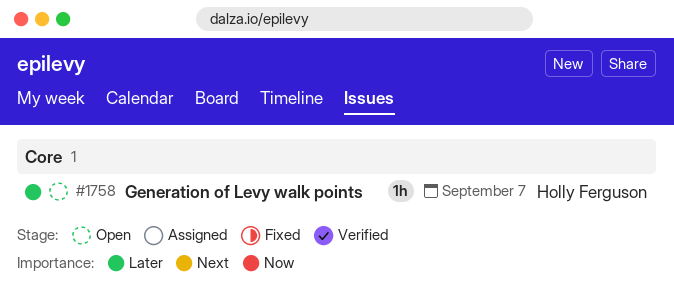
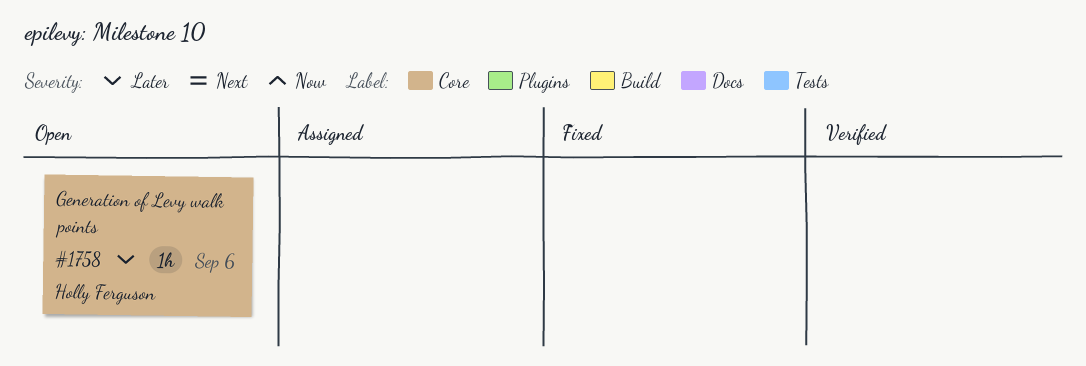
#1758, due: Sep 7 -> Sep 6

